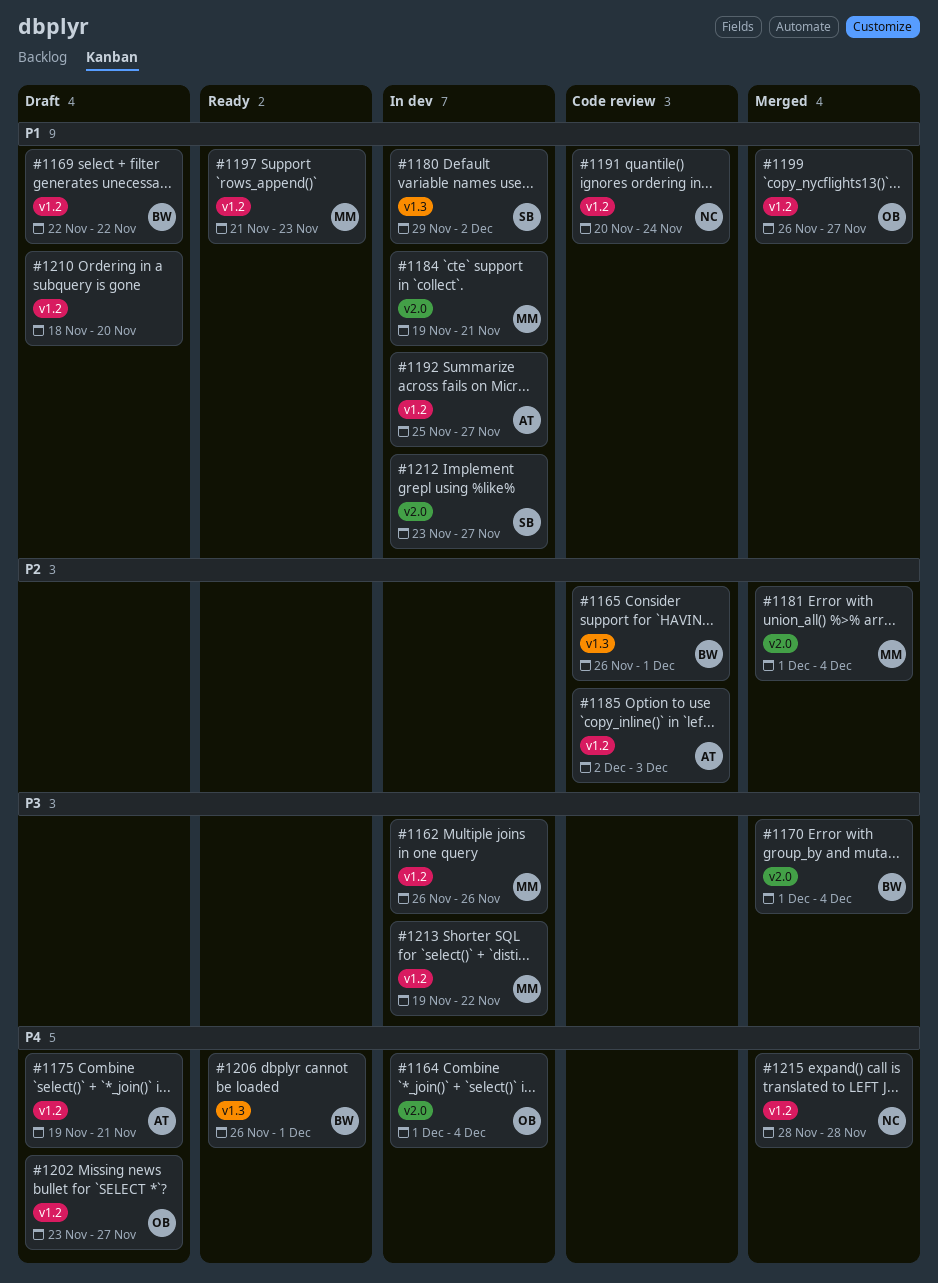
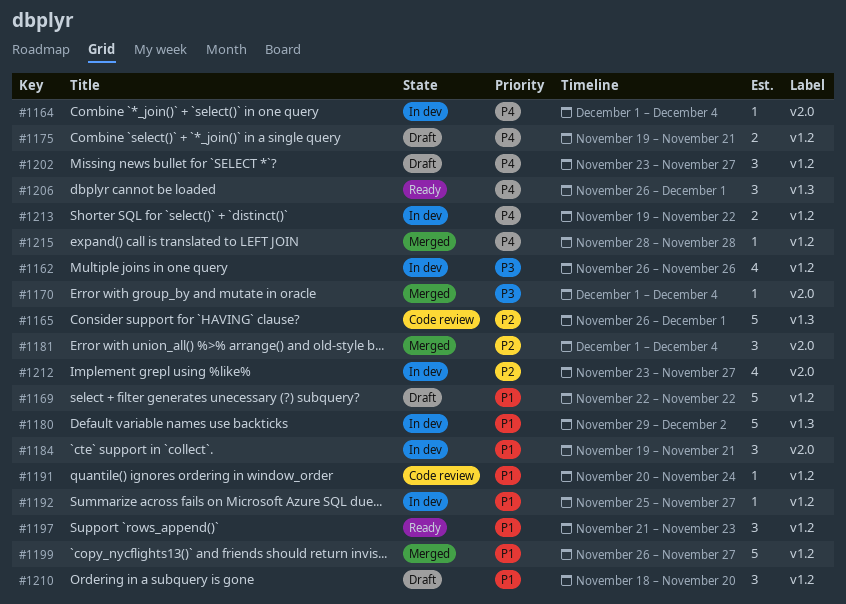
#1185: present -> none
#1212, priority: P1 -> P2
#1213, priority: P3 -> P4

